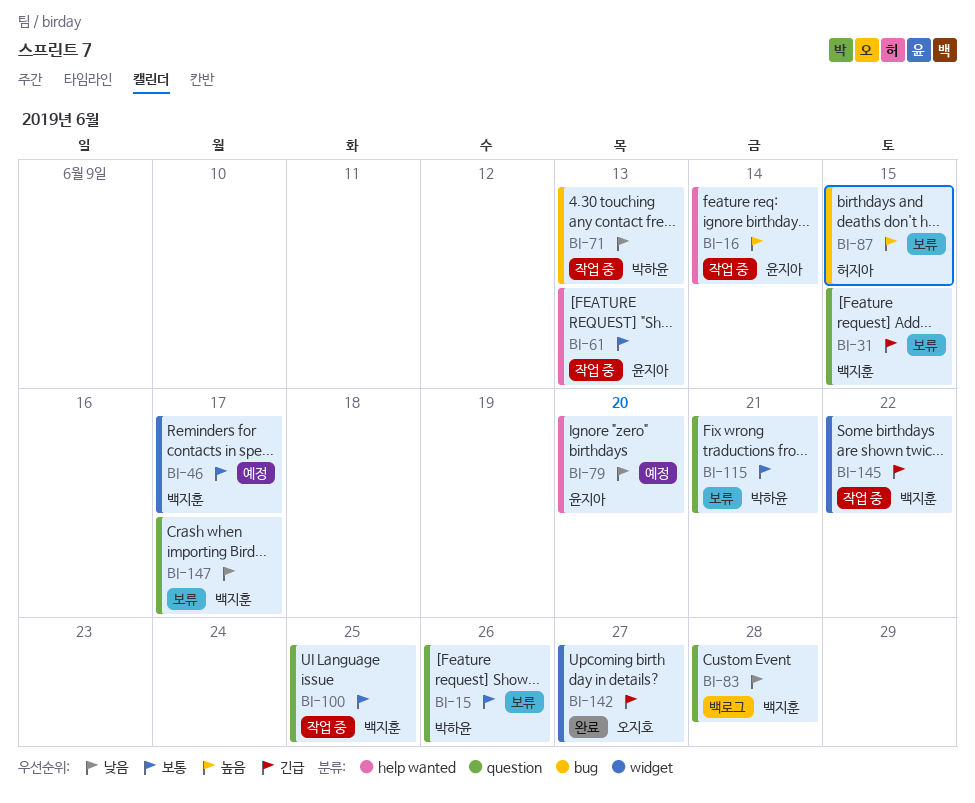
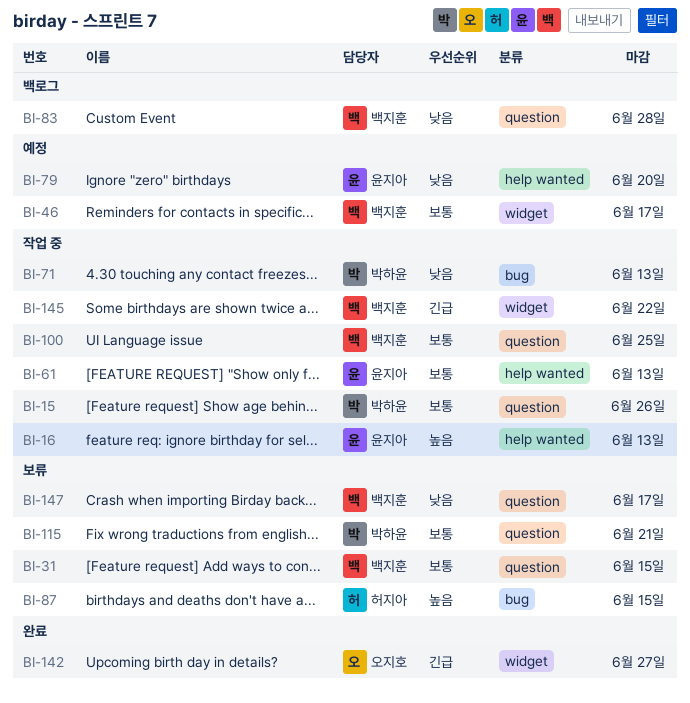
BI-15, status: 보류 -> 작업 중
BI-16, due: Jun 14 -> Jun 13
BI-31, priority: 긴급 -> 보통

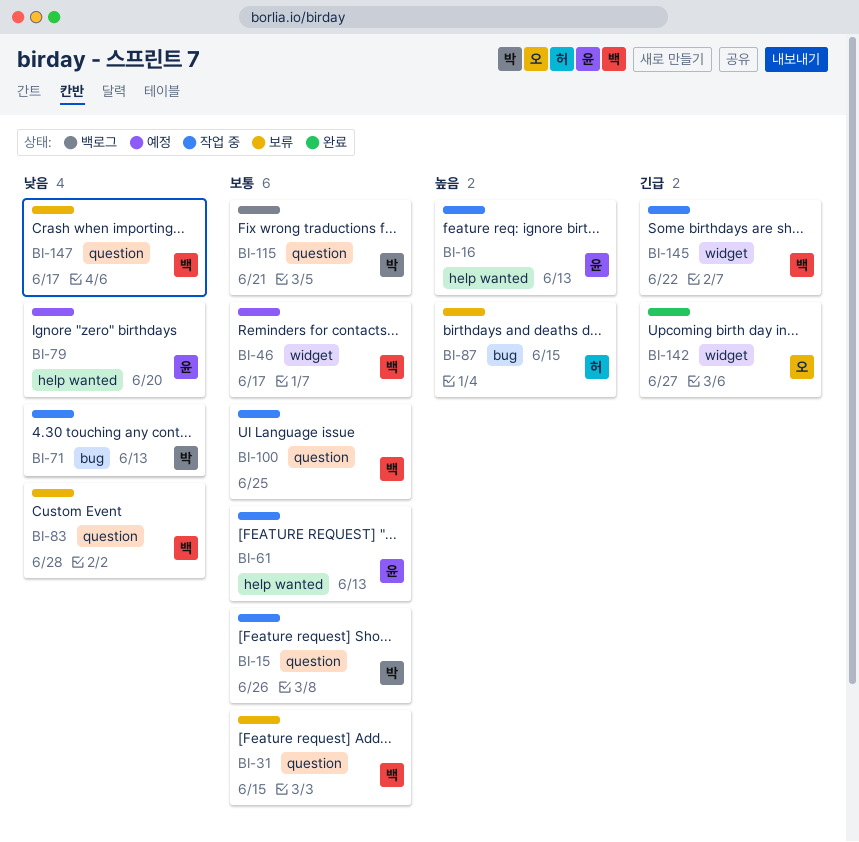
BI-83, status: 백로그 -> 보류
BI-115, status: 보류 -> 백로그

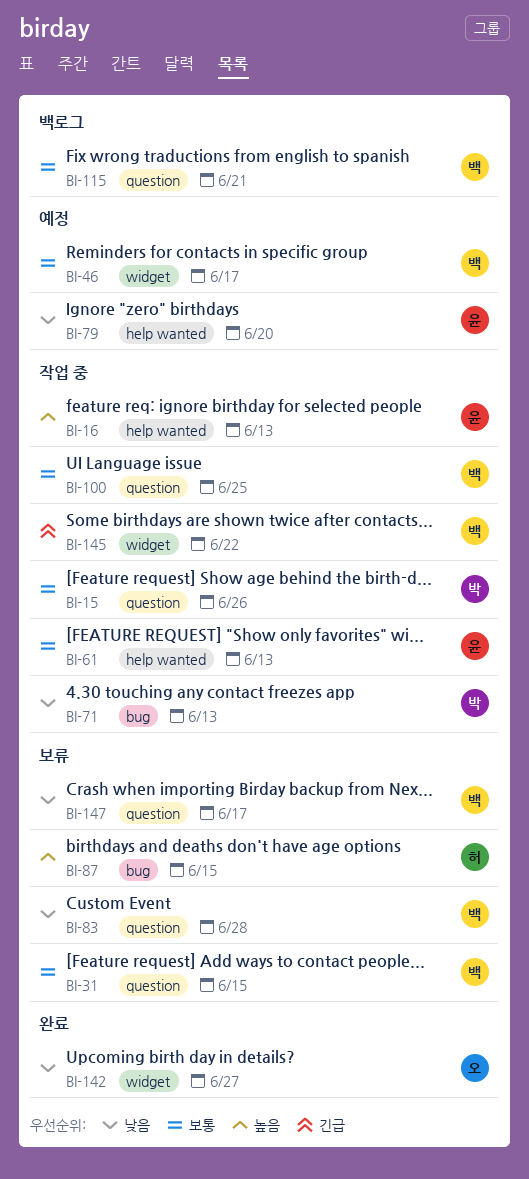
BI-115, owner: 박 -> 백
BI-142, priority: 긴급 -> 낮음

